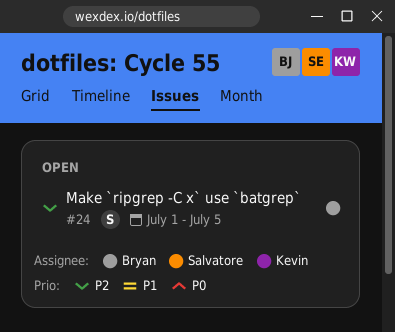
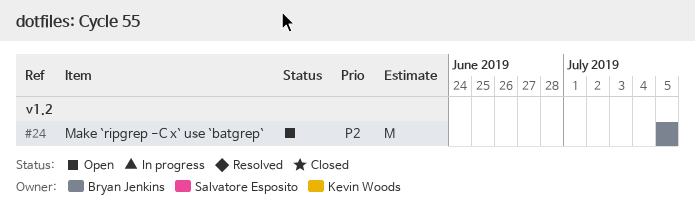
#24, estimate: S -> M
#24, start: Jul 1 -> Jul 5

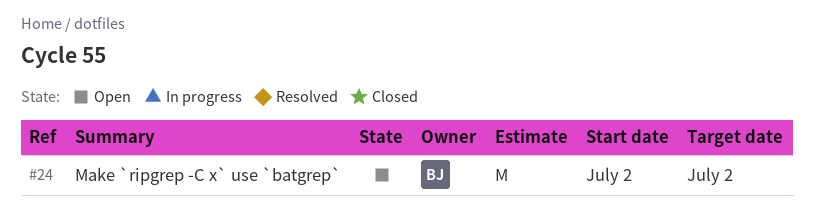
#24, start: Jul 5 -> Jul 2
#24, due: Jul 5 -> Jul 2

